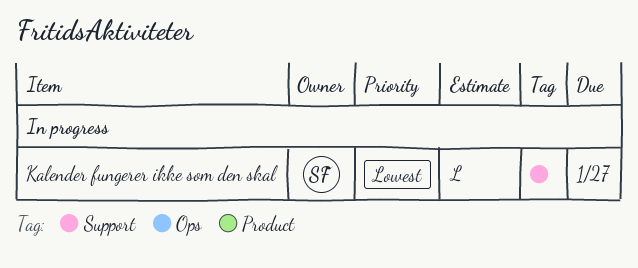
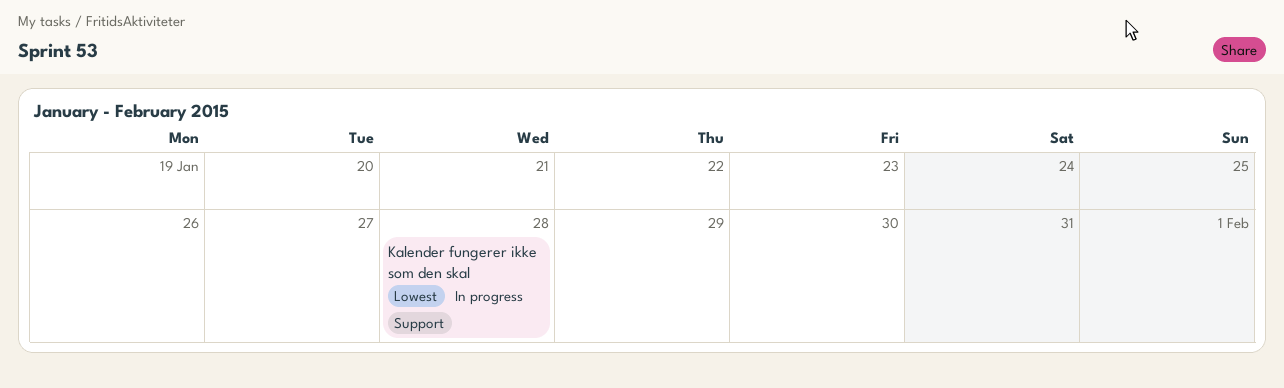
Kalender fungerer ikke som den skal, due: Jan 27 -> Jan 28

